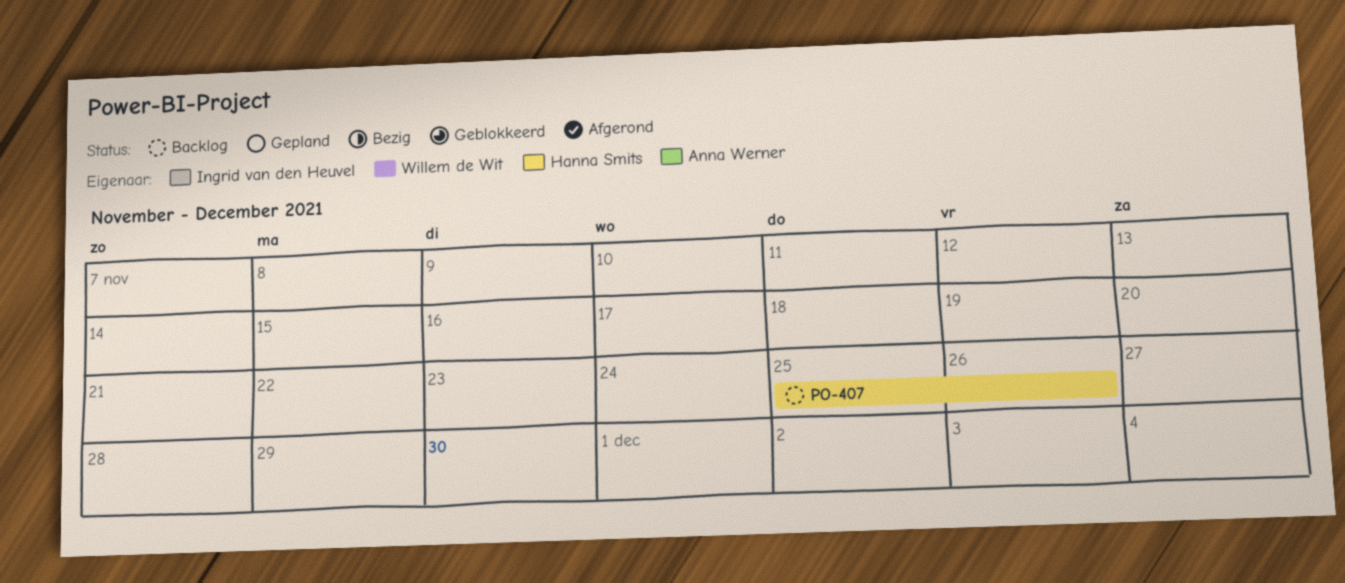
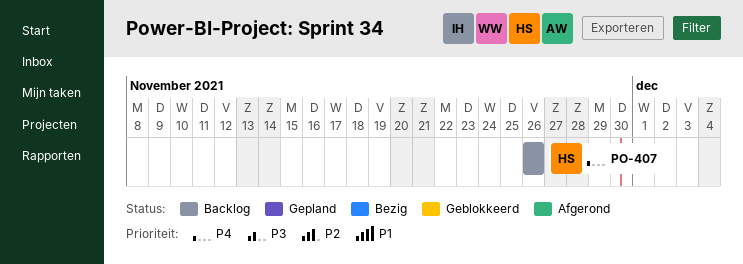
PO-407, start: Nov 25 -> Nov 26

